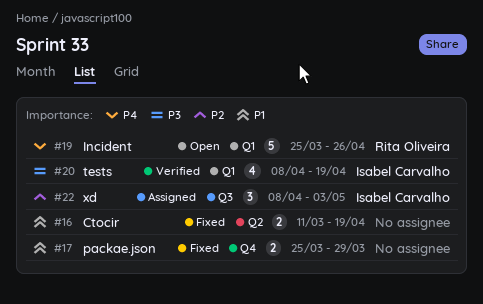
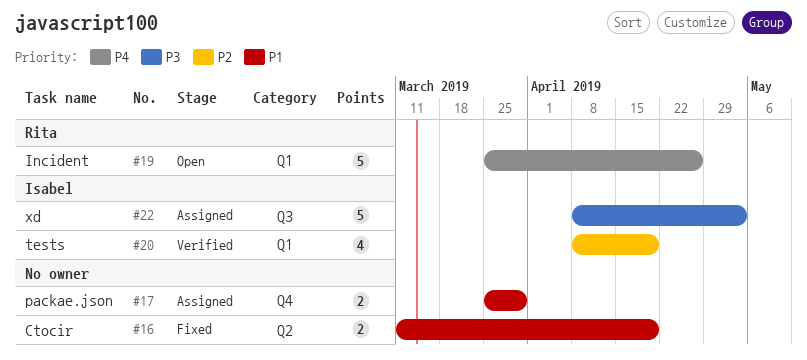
#17, status: Fixed -> Assigned
#20, priority: P3 -> P2
#22, priority: P2 -> P3
#22, estimate: 3 -> 5

